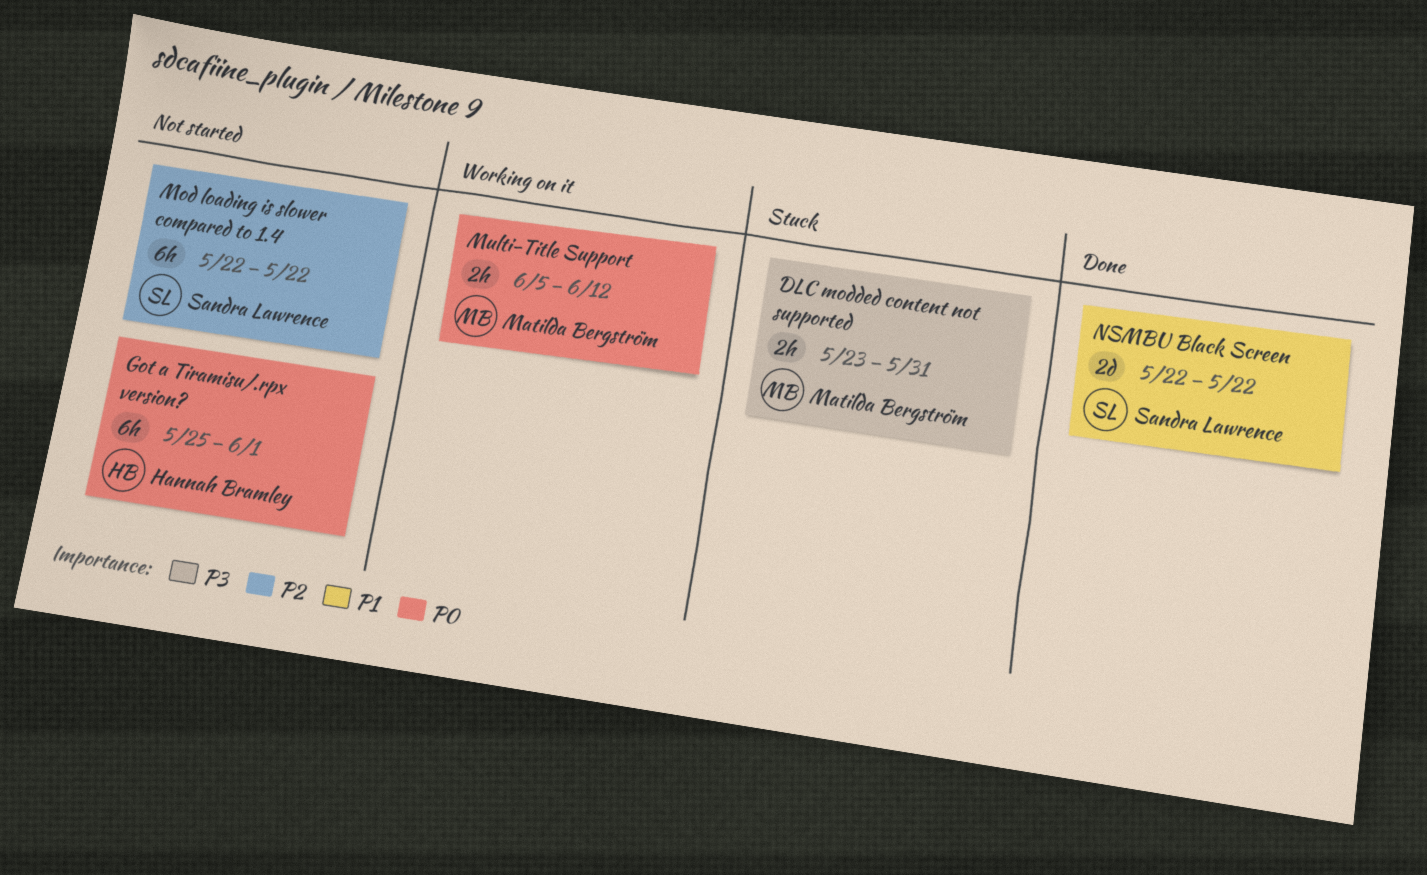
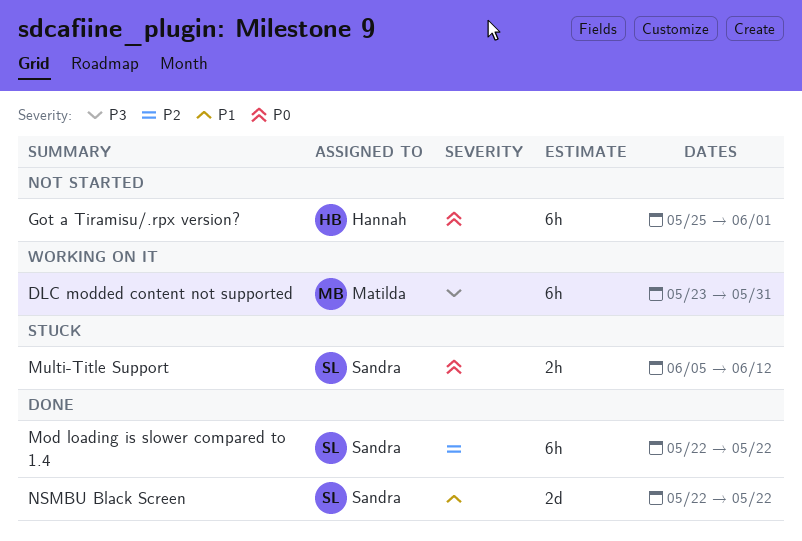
DLC modded content not supported, status: Stuck -> Working on it
DLC modded content not supported, estimate: 2h -> 6h
Mod loading is slower compared to 1.4, status: Not started -> Done
Multi-Title Support, status: Working on it -> Stuck
Multi-Title Support, owner: Matilda Bergström -> Sandra Lawrence

